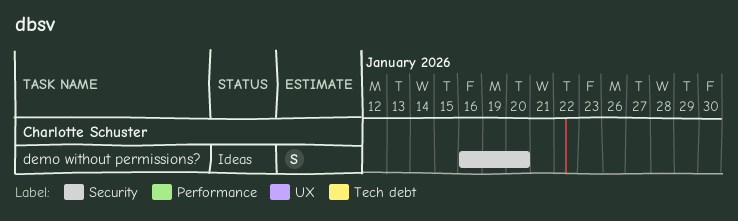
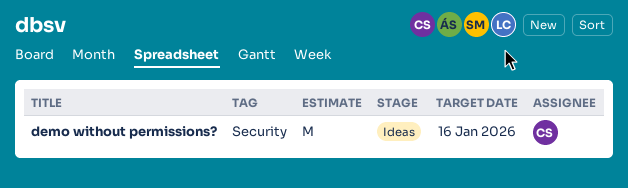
demo without permissions?, estimate: S -> M
demo without permissions?, due: Jan 20 -> Jan 16

